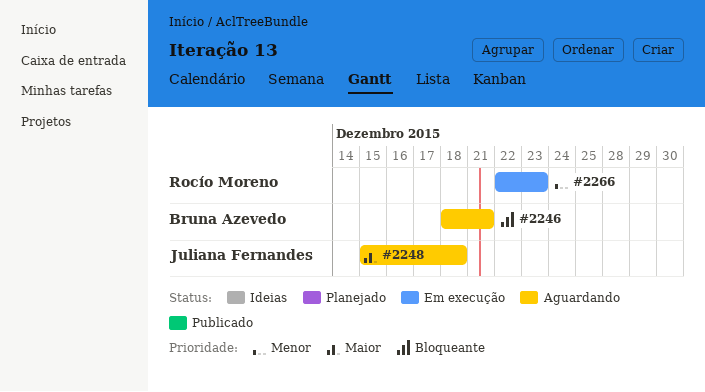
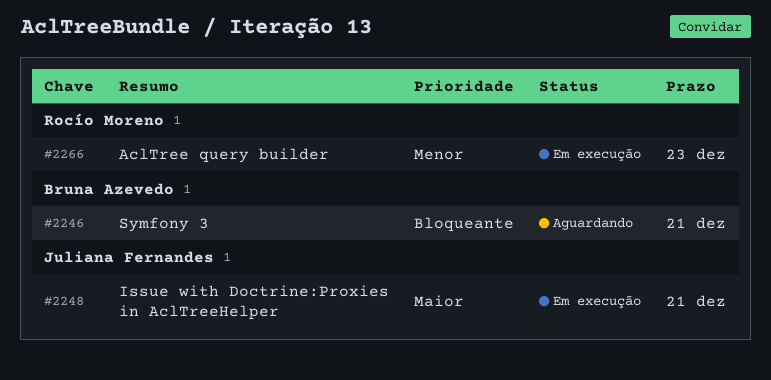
#2248, status: Aguardando -> Em execução
#2248, due: Dec 18 -> Dec 21

